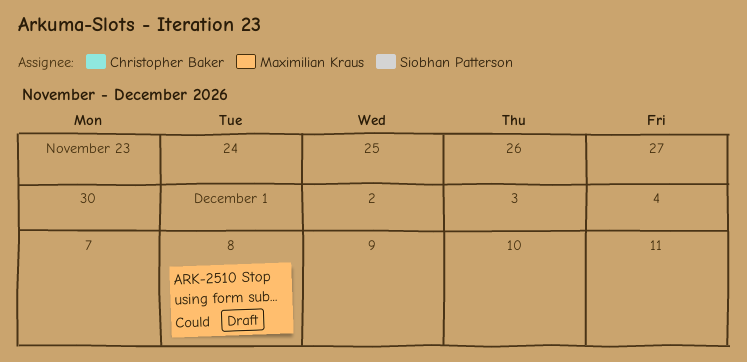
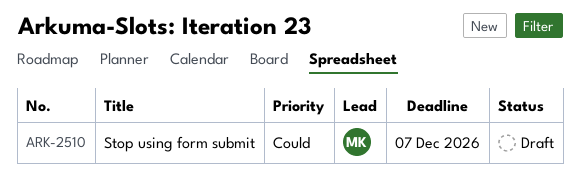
ARK-2510, due: Dec 8 -> Dec 7

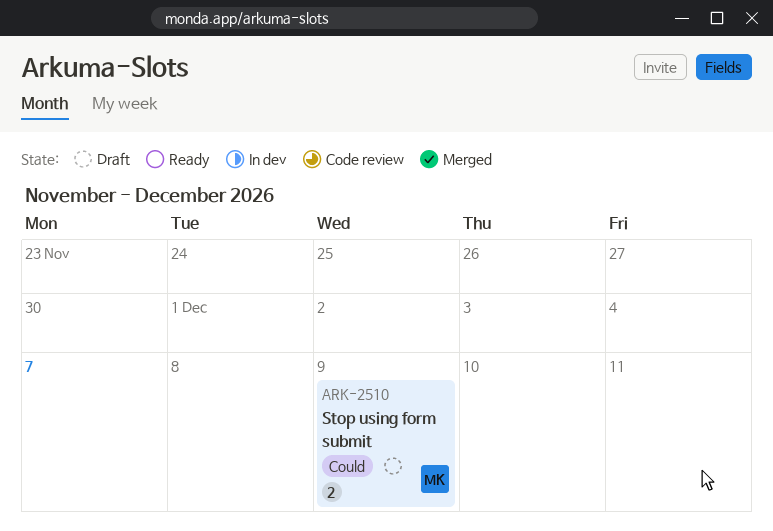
ARK-2510, due: Dec 7 -> Dec 9

